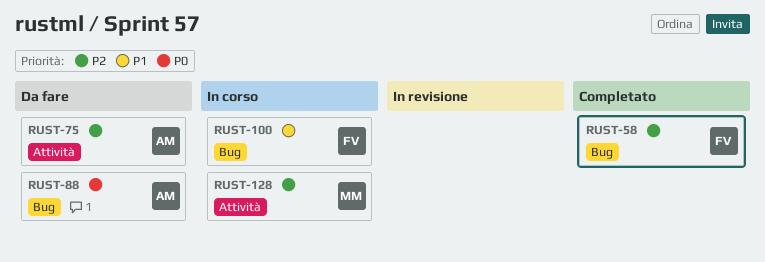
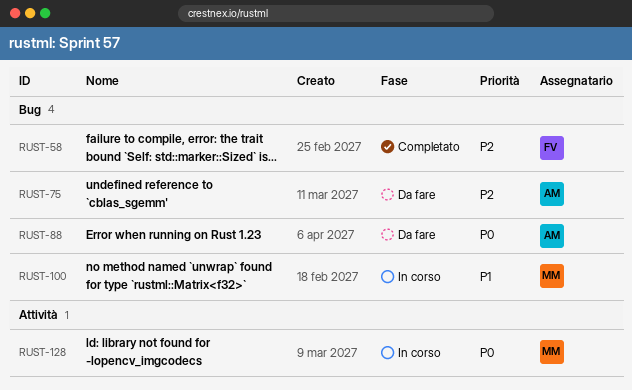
RUST-75, label: Attività -> Bug
RUST-100, owner: FV -> MM
RUST-128, priority: P2 -> P0

